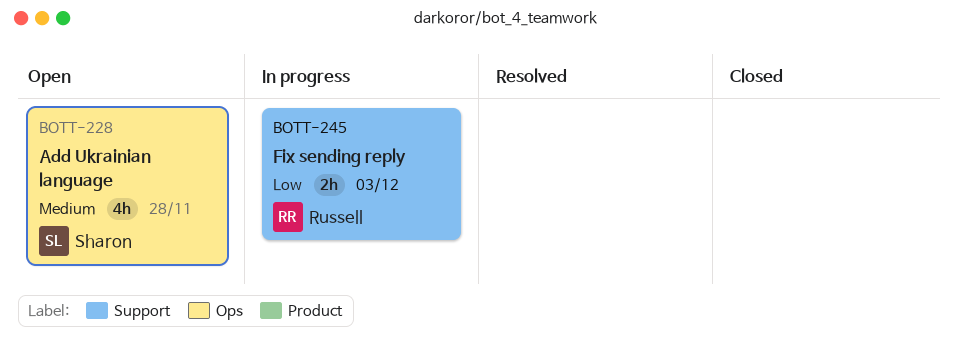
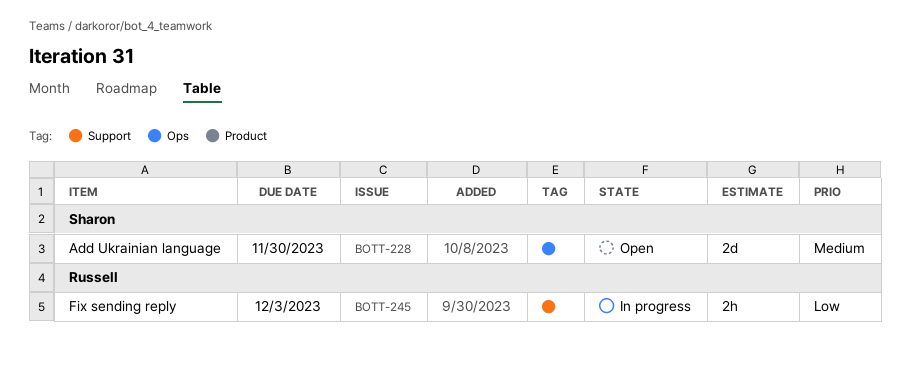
BOTT-228, estimate: 4h -> 2d
BOTT-228, due: Nov 28 -> Nov 30

